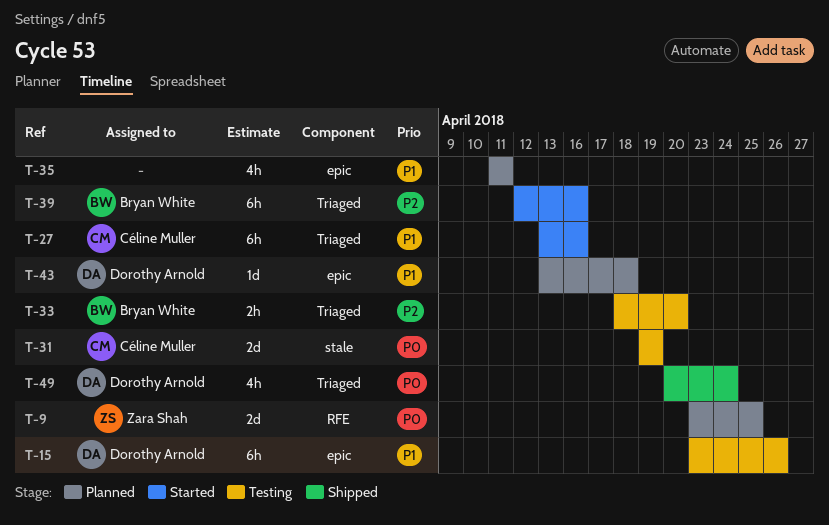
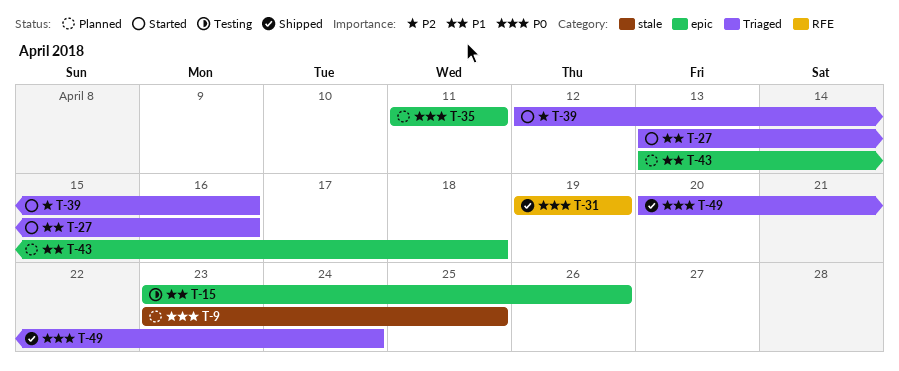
T-9, label: RFE -> stale
T-31, status: Testing -> Shipped
T-31, label: stale -> RFE
T-33: present -> none
T-35, priority: P1 -> P0

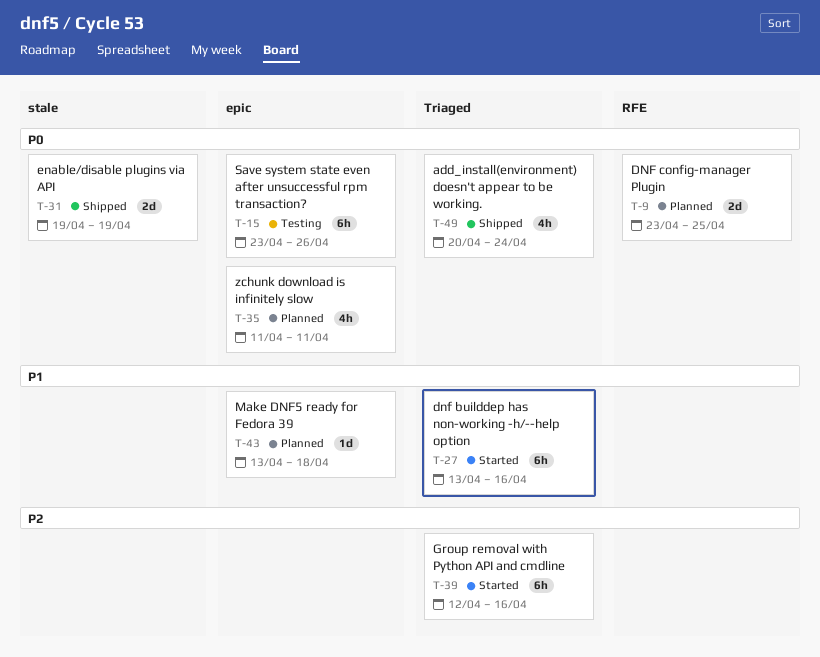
T-9, label: stale -> RFE
T-15, priority: P1 -> P0
T-31, label: RFE -> stale

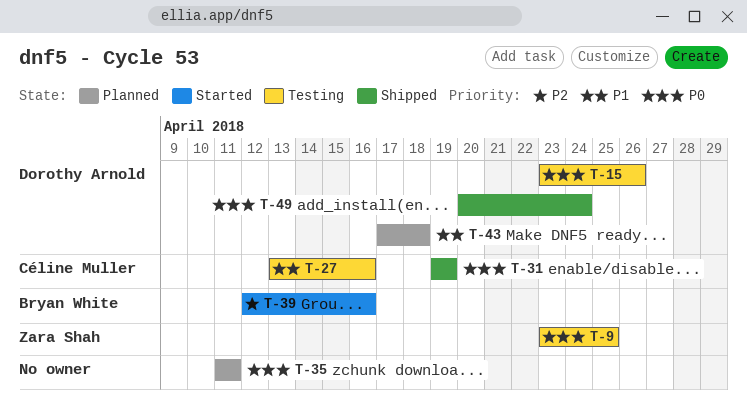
T-9, status: Planned -> Testing
T-27, status: Started -> Testing
T-43, start: Apr 13 -> Apr 17

